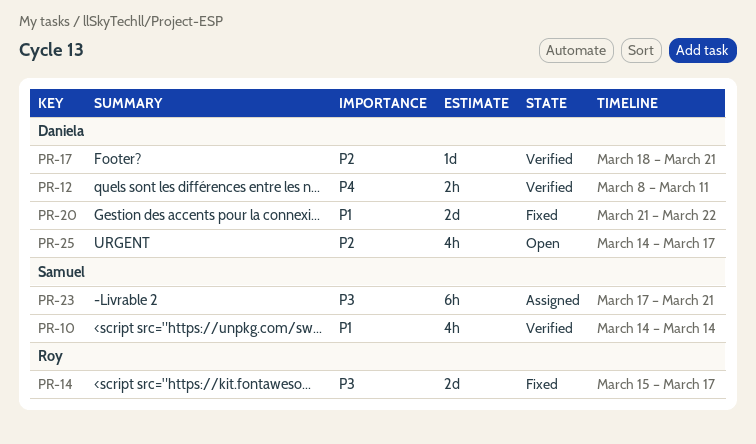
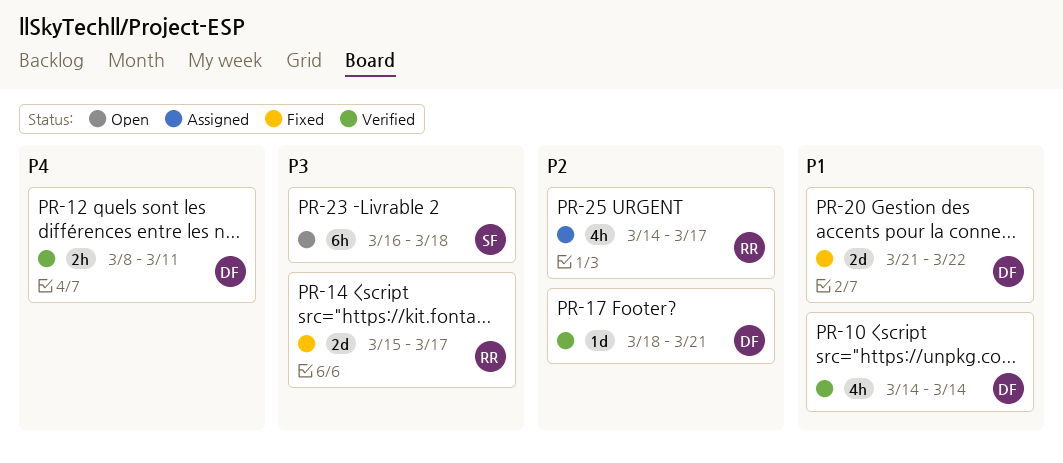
PR-10, owner: Samuel -> Daniela
PR-23, status: Assigned -> Open
PR-23, start: Mar 17 -> Mar 16
PR-23, due: Mar 21 -> Mar 18
PR-25, status: Open -> Assigned
PR-25, owner: Daniela -> Roy

